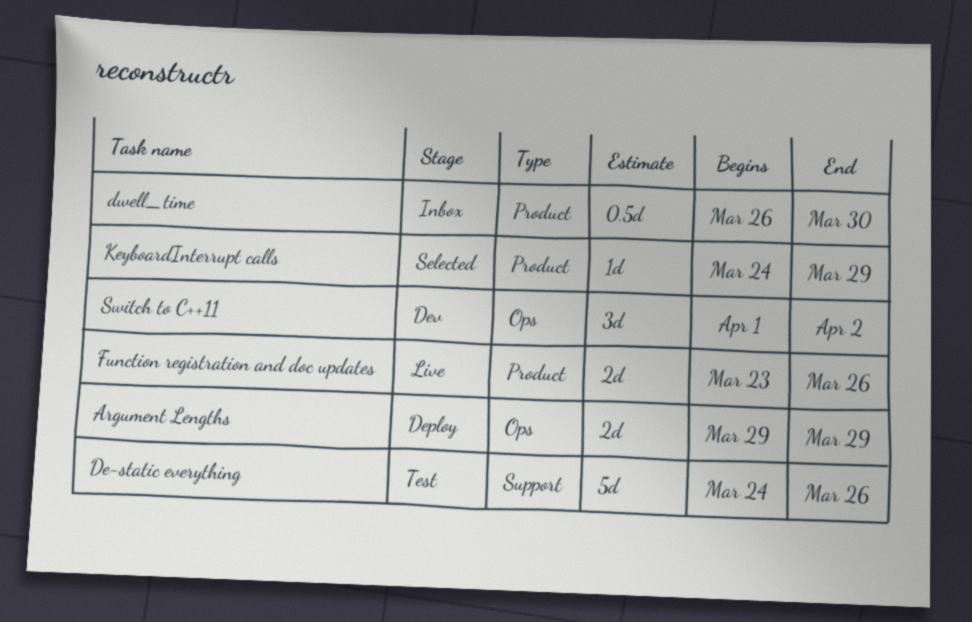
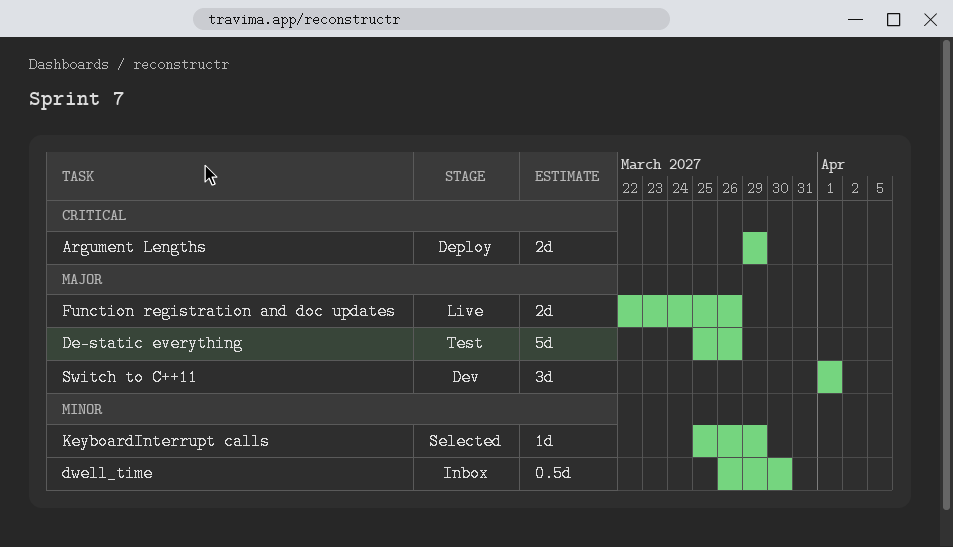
De-static everything, start: Mar 24 -> Mar 25
Function registration and doc updates, start: Mar 23 -> Mar 22
KeyboardInterrupt calls, start: Mar 24 -> Mar 25
Switch to C++11, due: Apr 2 -> Apr 1

